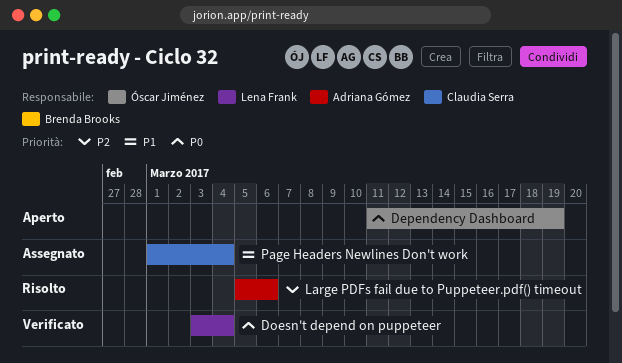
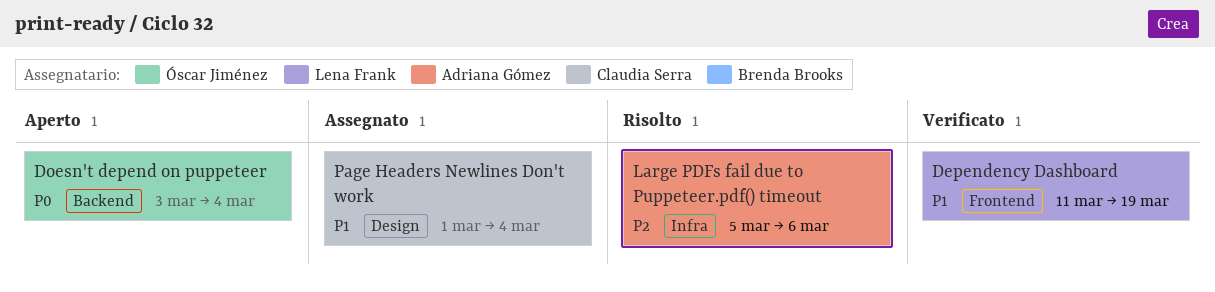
Dependency Dashboard, status: Aperto -> Verificato
Dependency Dashboard, owner: Óscar Jiménez -> Lena Frank
Dependency Dashboard, priority: P0 -> P1
Doesn't depend on puppeteer, status: Verificato -> Aperto
Doesn't depend on puppeteer, owner: Lena Frank -> Óscar Jiménez

